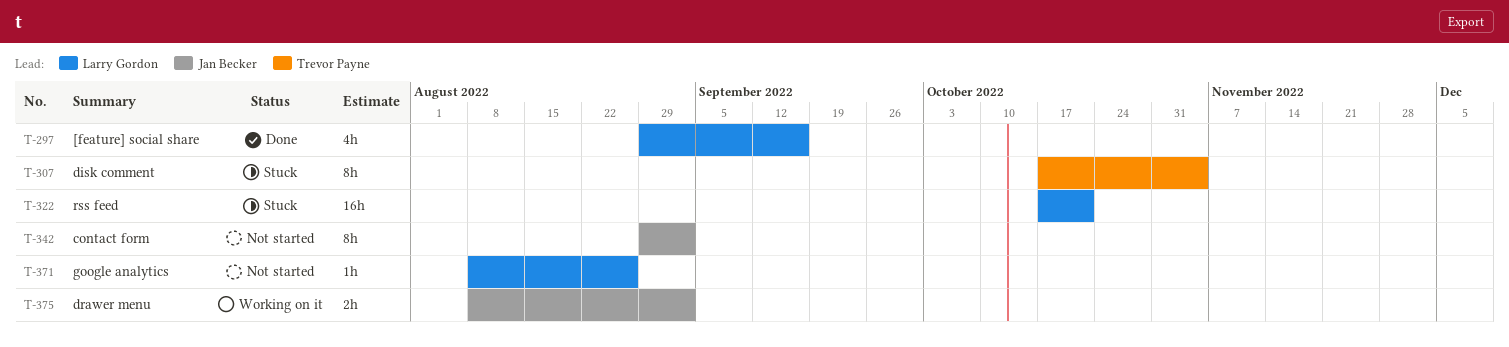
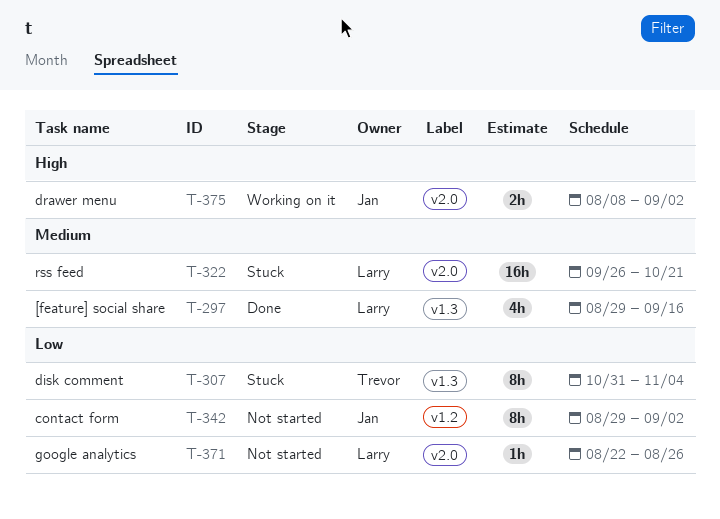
T-307, start: Oct 17 -> Oct 31
T-322, start: Oct 17 -> Sep 26
T-371, start: Aug 8 -> Aug 22

